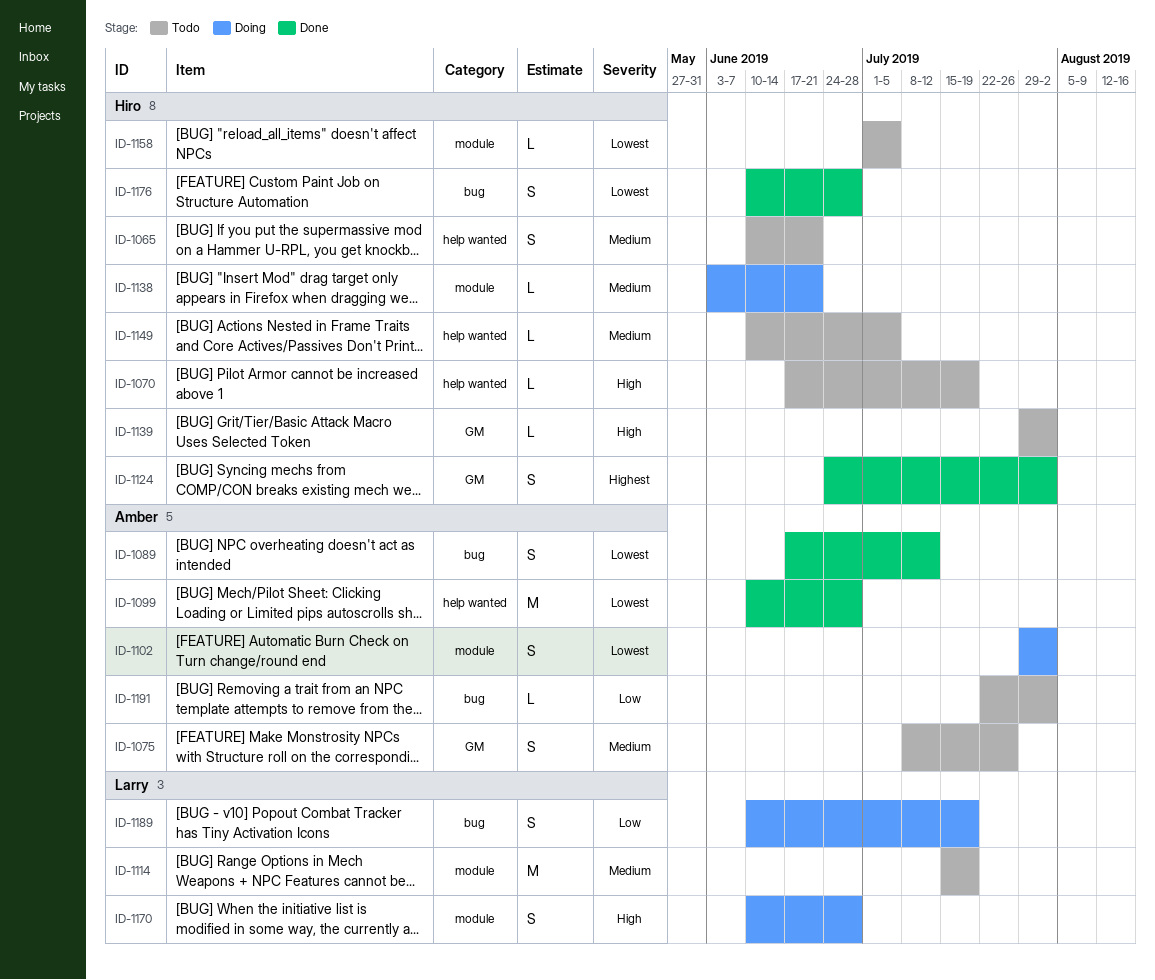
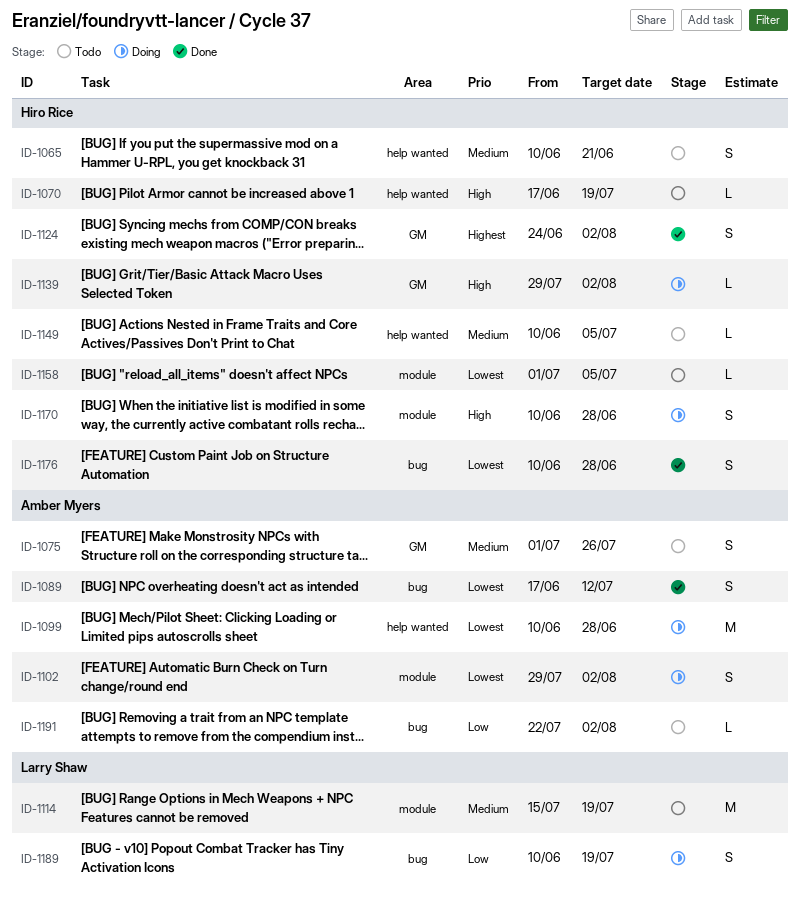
ID-1075, start: Jul 8 -> Jul 1
ID-1099, status: Done -> Doing
ID-1138: present -> none
ID-1139, status: Todo -> Doing
ID-1170, owner: Larry Shaw -> Hiro Rice

